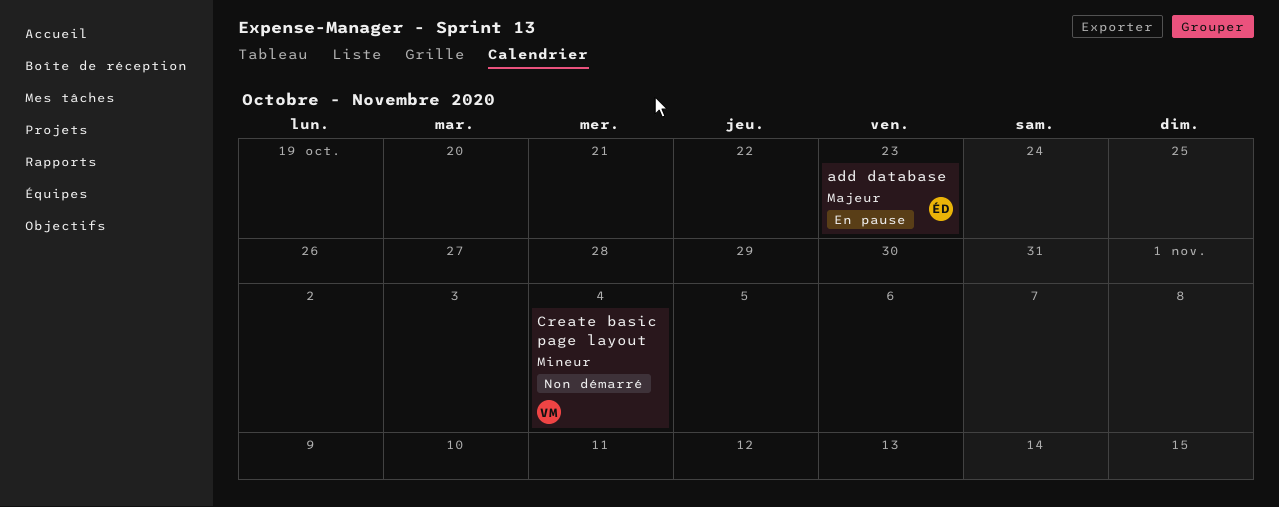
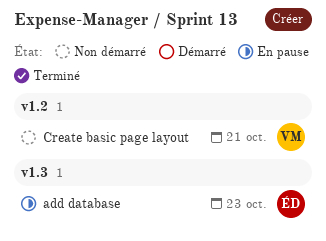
Create basic page layout, due: Nov 4 -> Oct 21

